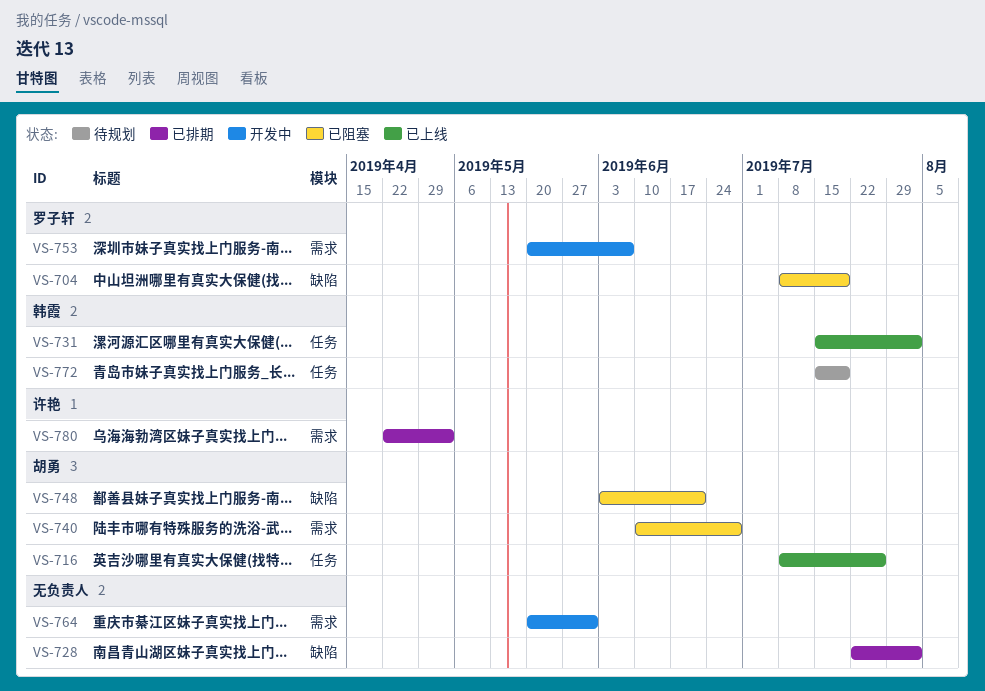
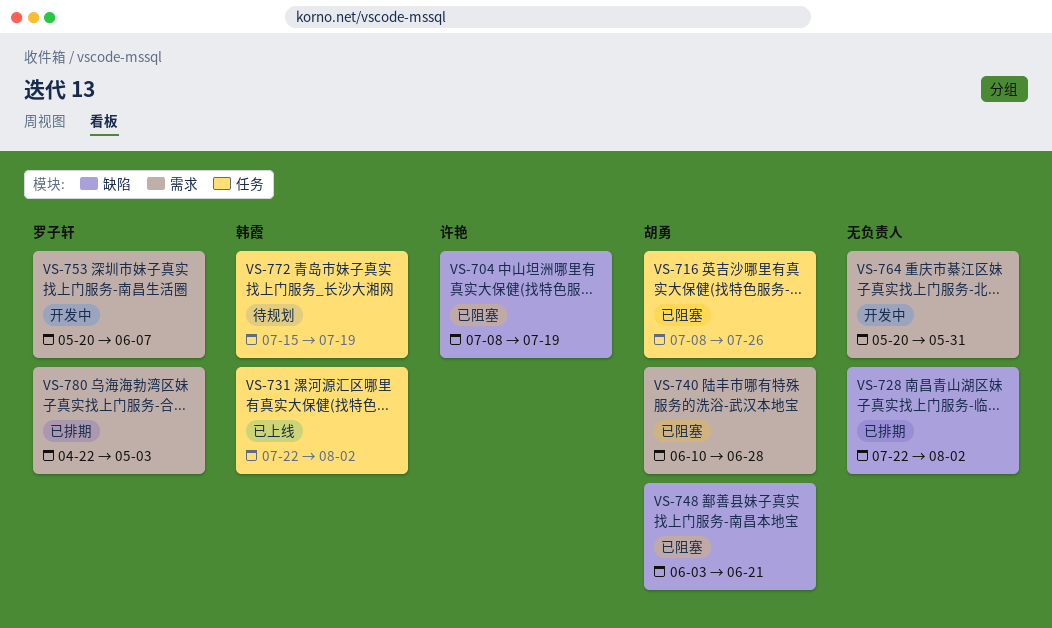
VS-704, owner: 罗子轩 -> 许艳
VS-716, status: 已上线 -> 已阻塞
VS-731, start: Jul 15 -> Jul 22
VS-780, owner: 许艳 -> 罗子轩

